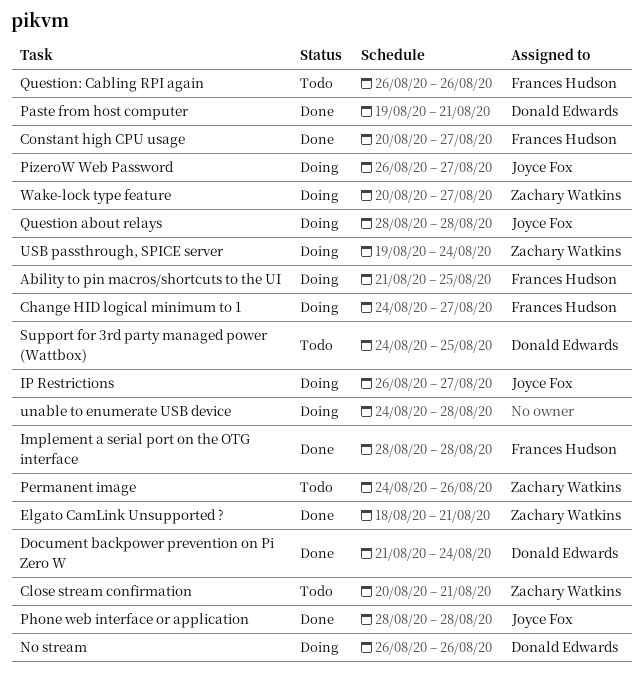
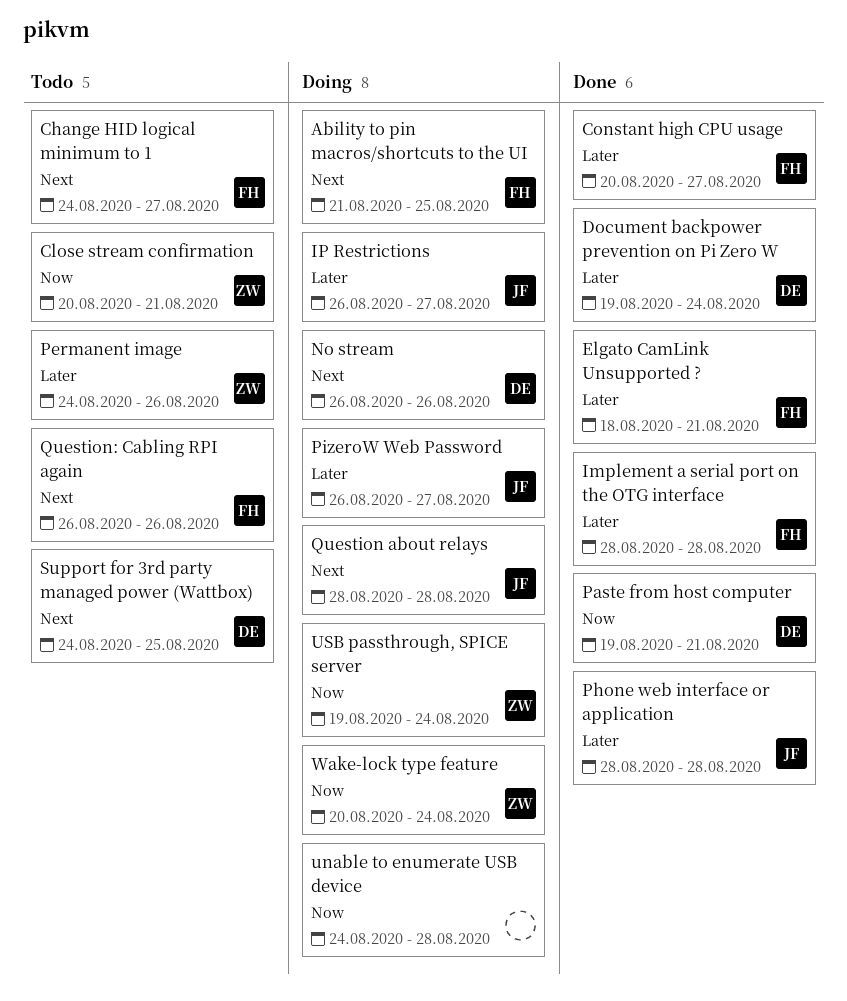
Change HID logical minimum to 1, status: Doing -> Todo
Document backpower prevention on Pi Zero W, start: Aug 21 -> Aug 19
Elgato CamLink Unsupported ?, owner: Zachary Watkins -> Frances Hudson
Wake-lock type feature, due: Aug 27 -> Aug 24

